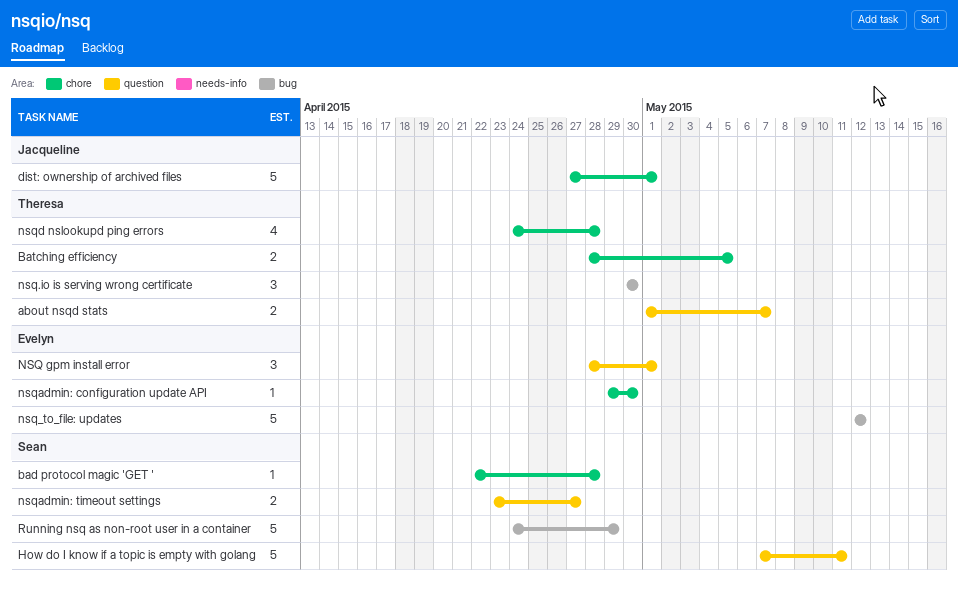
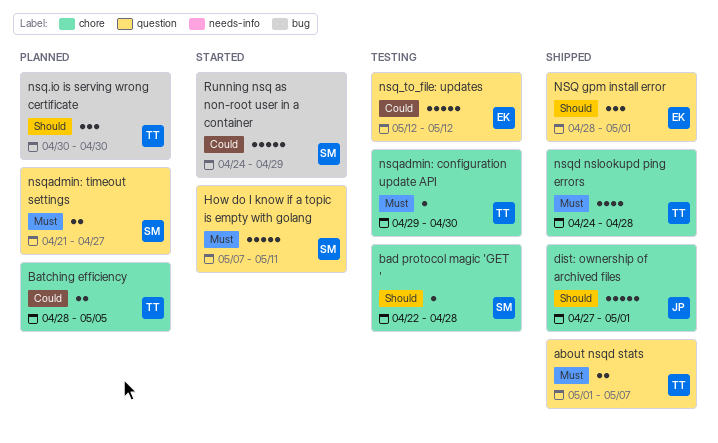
nsq_to_file: updates, label: bug -> question
nsqadmin: configuration update API, owner: Evelyn -> Theresa
nsqadmin: timeout settings, start: Apr 23 -> Apr 21

